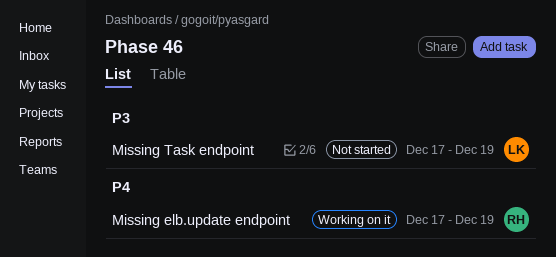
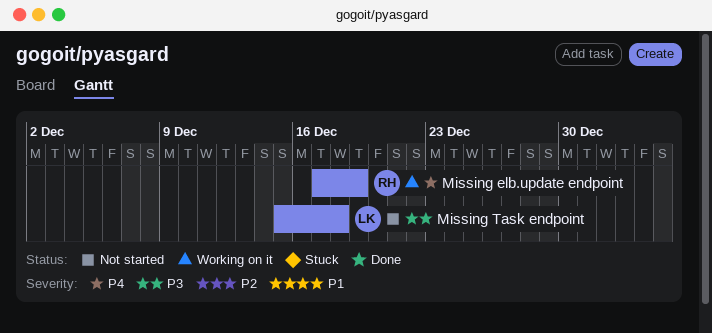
Missing Task endpoint, start: Dec 17 -> Dec 15
Missing Task endpoint, due: Dec 19 -> Dec 18

